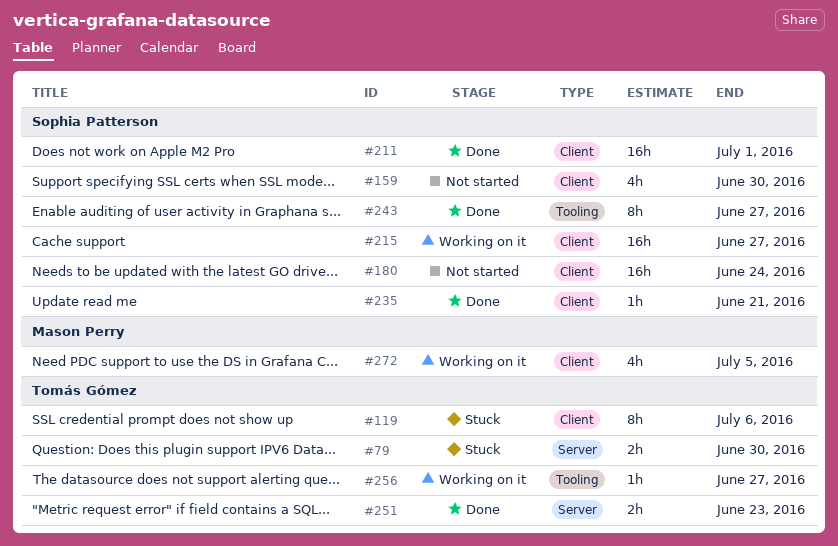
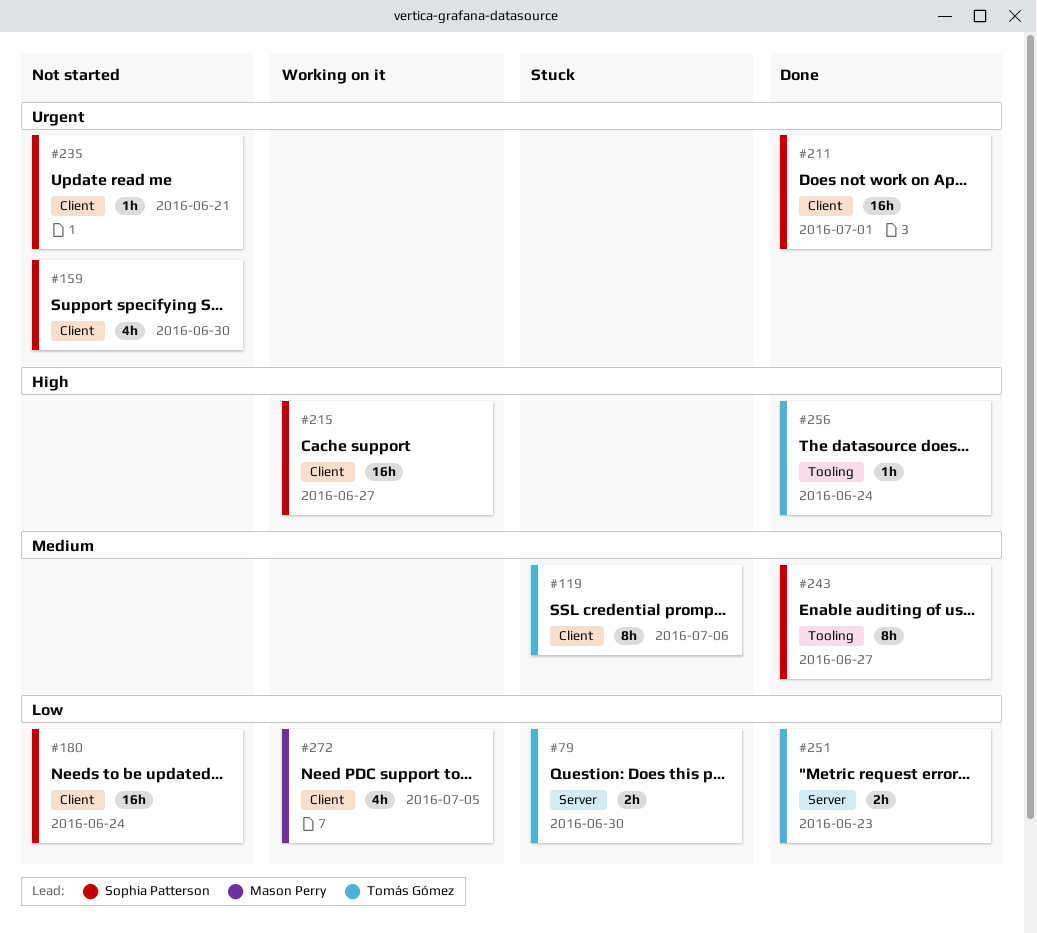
#235, status: Done -> Not started
#256, status: Working on it -> Done
#256, due: Jun 27 -> Jun 24

